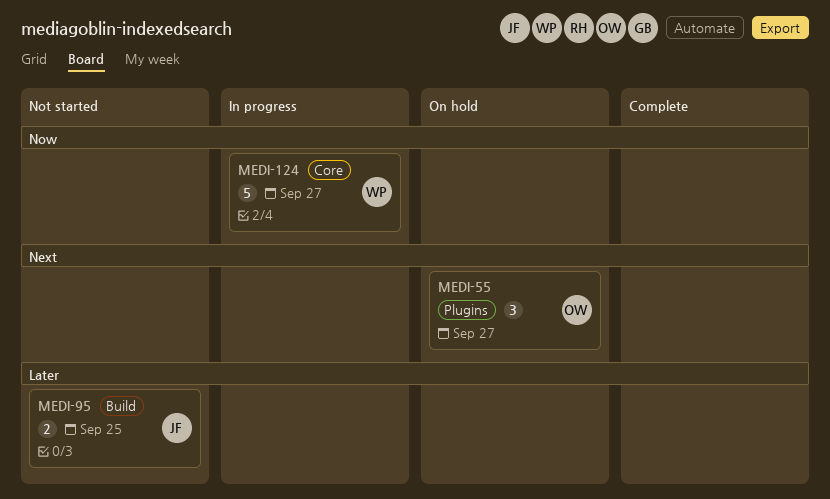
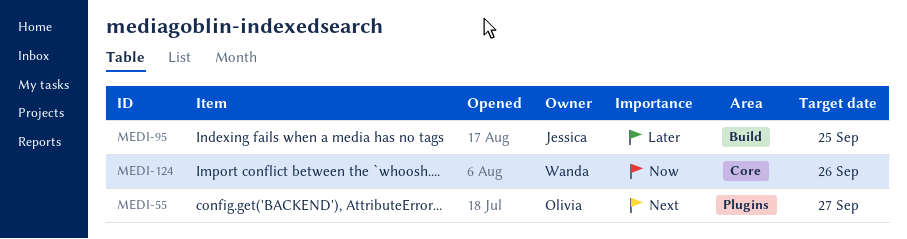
MEDI-124, due: Sep 27 -> Sep 26

